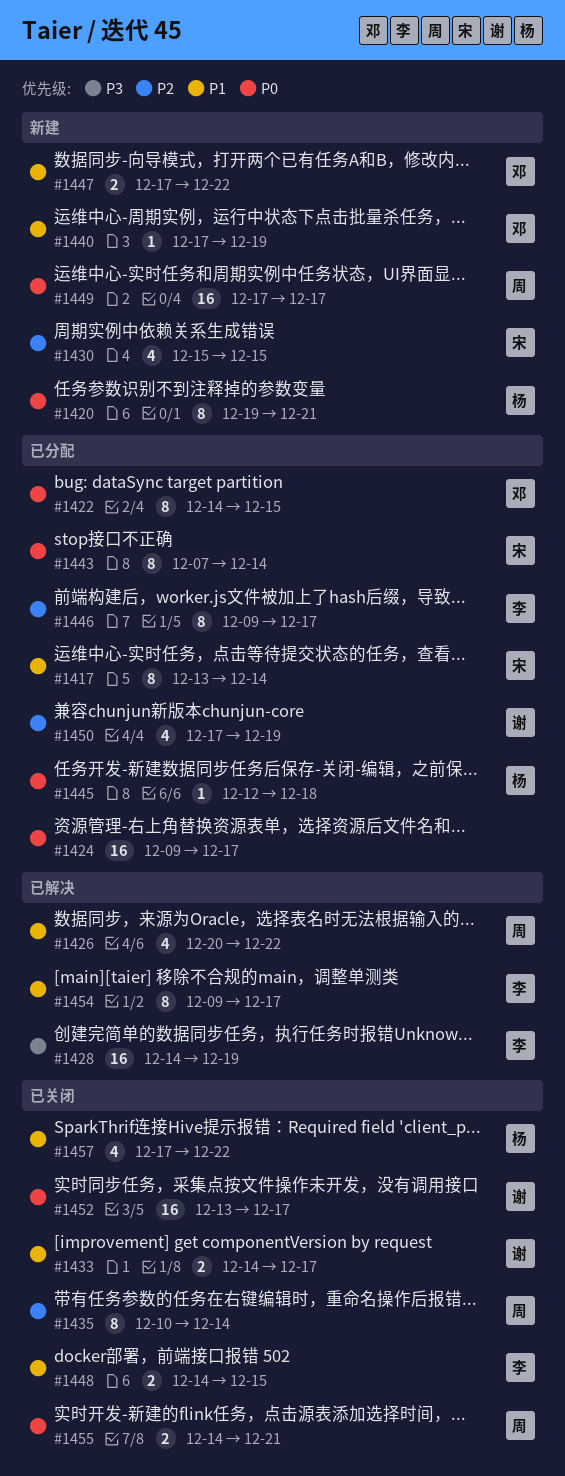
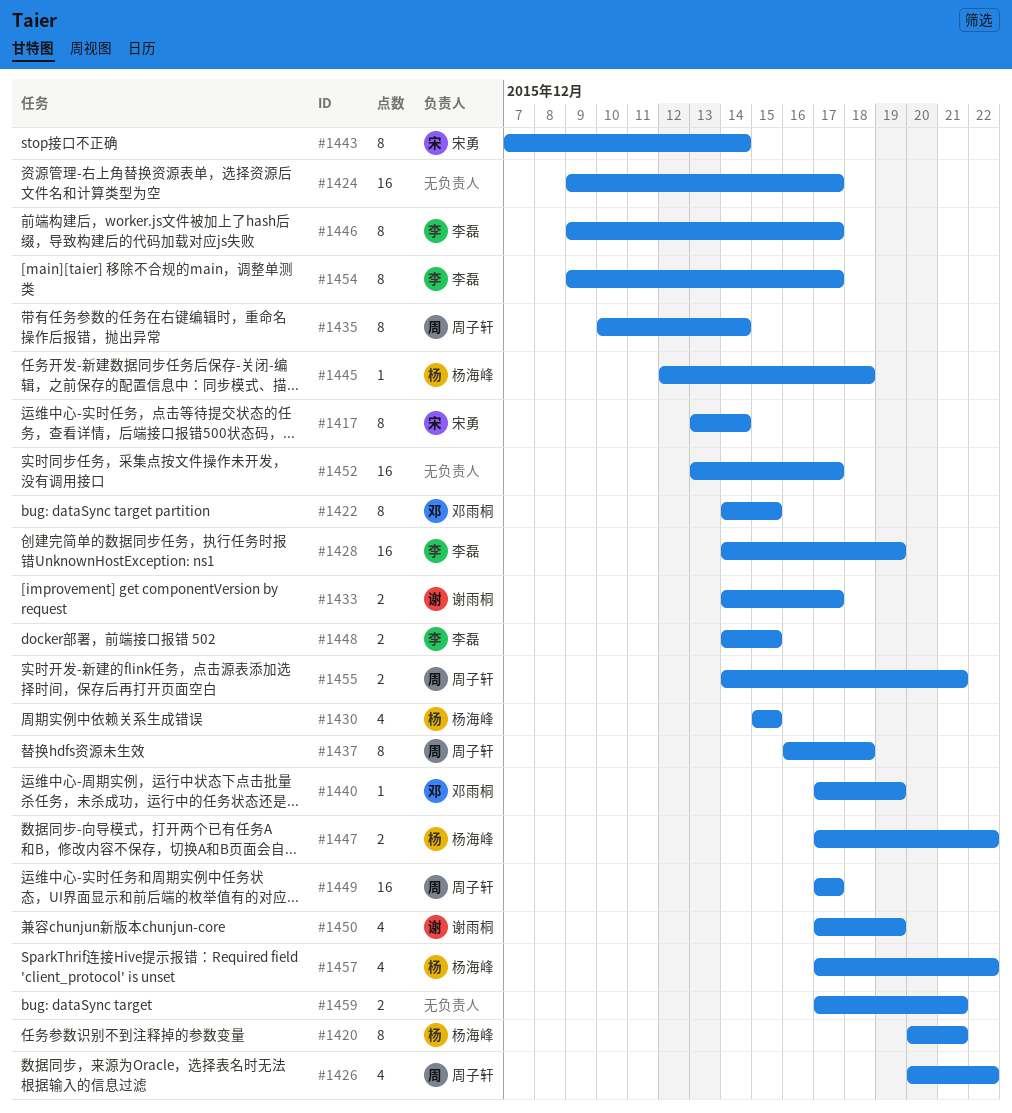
#1420, start: Dec 19 -> Dec 20
#1430, owner: 宋勇 -> 杨海峰
#1437: none -> present
#1447, owner: 邓雨桐 -> 杨海峰
#1452, owner: 谢雨桐 -> none
#1459: none -> present

